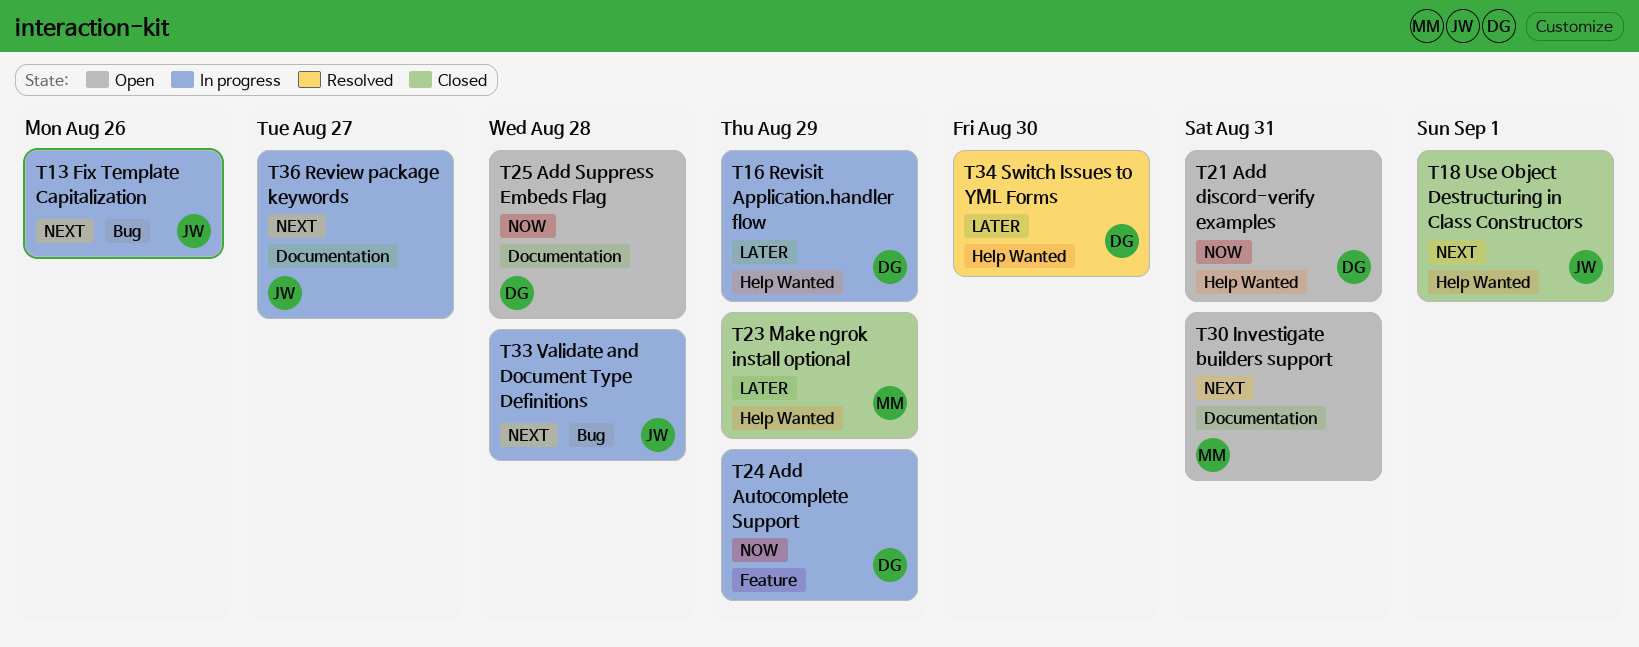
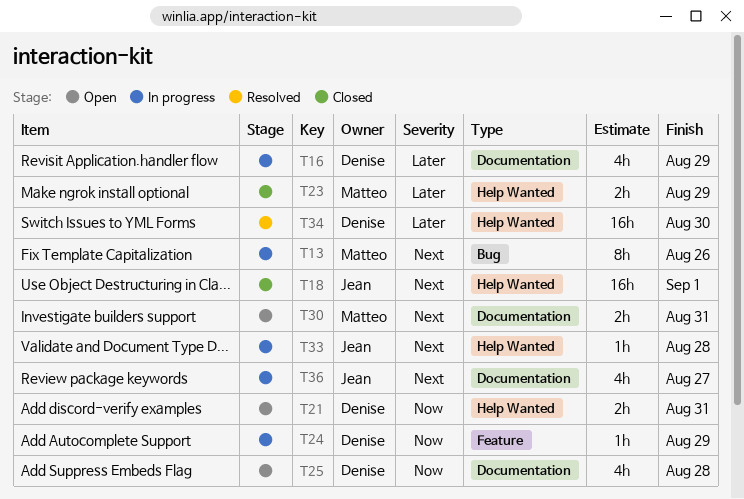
T13, owner: Jean -> Matteo
T16, label: Help Wanted -> Documentation
T33, label: Bug -> Help Wanted

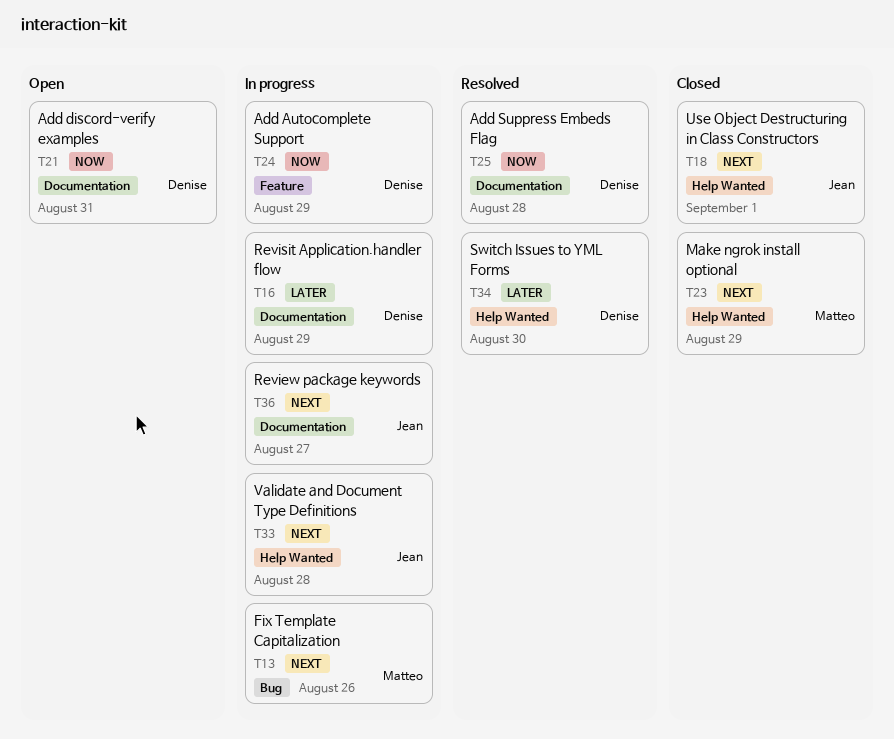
T21, label: Help Wanted -> Documentation
T23, priority: Later -> Next
T25, status: Open -> Resolved
T30: present -> none

